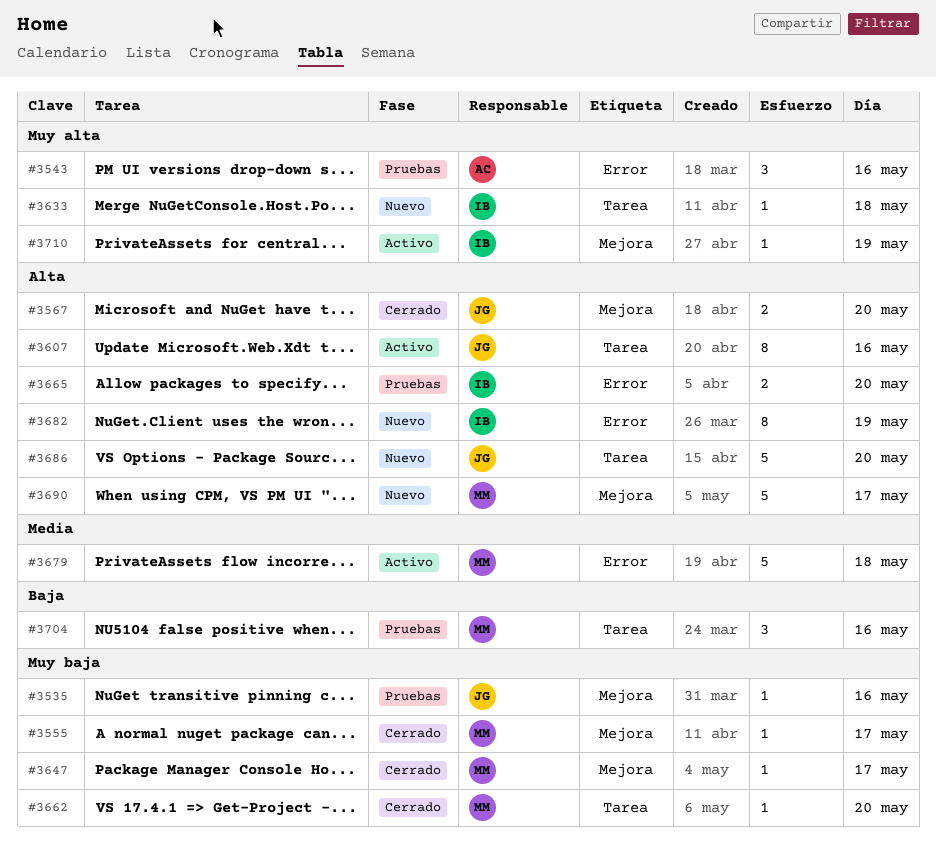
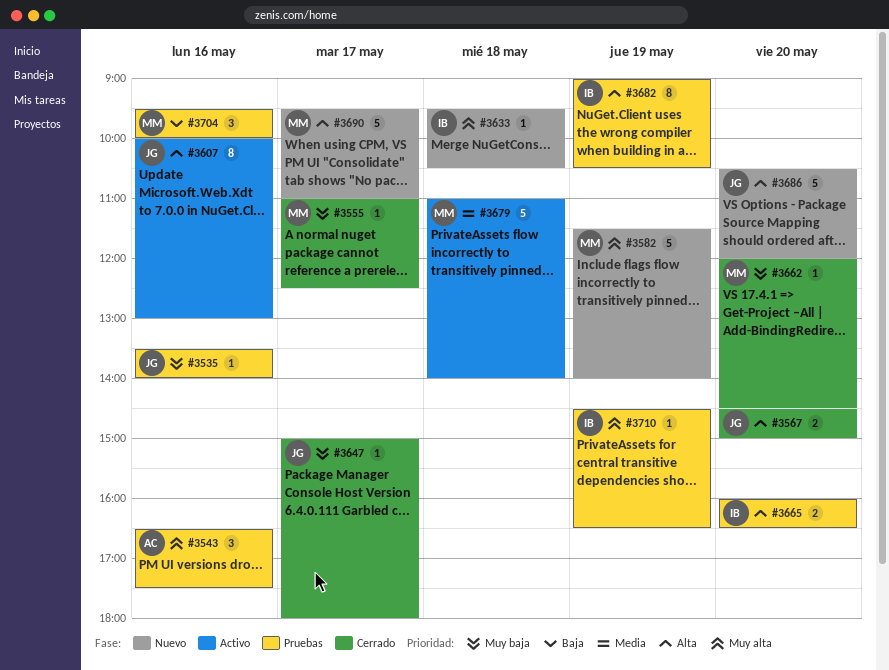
#3582: none -> present
#3647, owner: MM -> JG
#3682, status: Nuevo -> Pruebas
#3710, status: Activo -> Pruebas

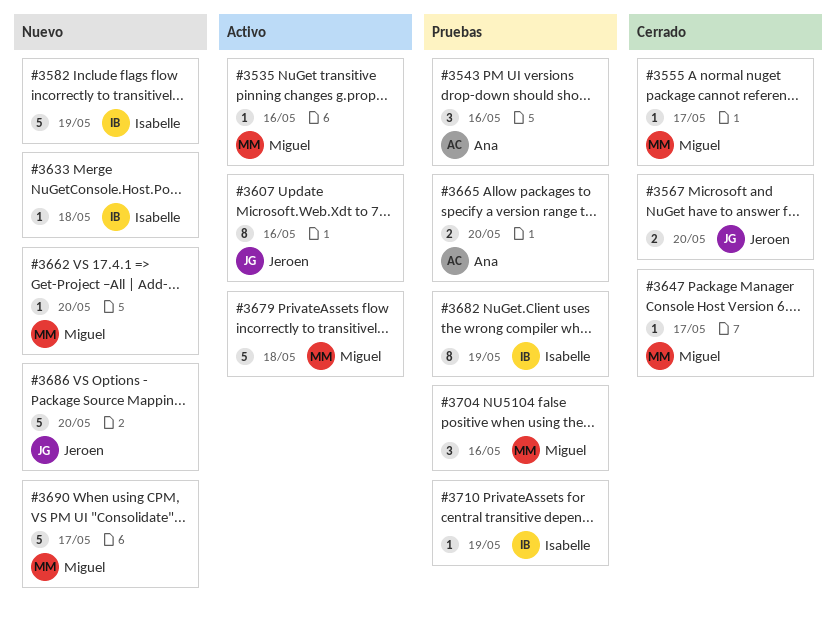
#3535, status: Pruebas -> Activo
#3535, owner: Jeroen -> Miguel
#3582, owner: Miguel -> Isabelle
#3647, owner: Jeroen -> Miguel
#3662, status: Cerrado -> Nuevo
#3665, owner: Isabelle -> Ana

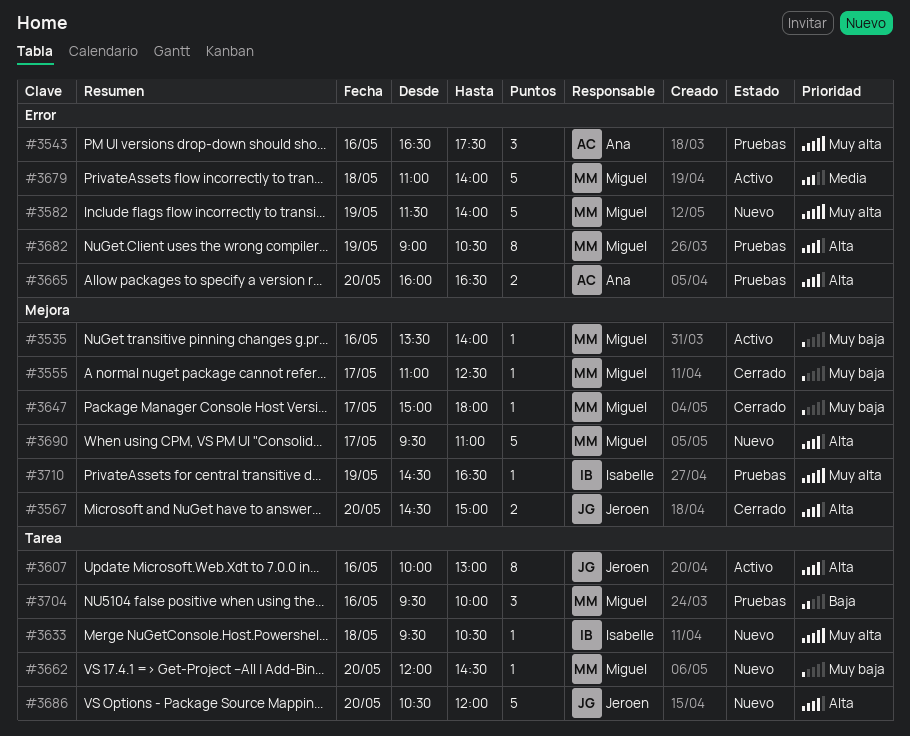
#3582, owner: Isabelle -> Miguel
#3682, owner: Isabelle -> Miguel

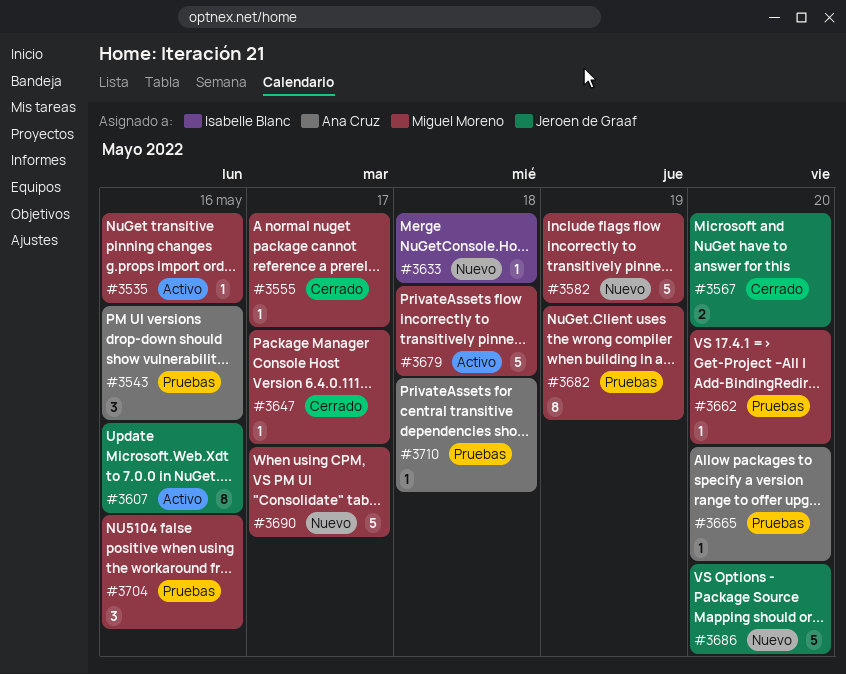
#3662, status: Nuevo -> Pruebas
#3665, estimate: 2 -> 1
#3710, owner: Isabelle Blanc -> Ana Cruz
#3710, day: May 19 -> May 18

